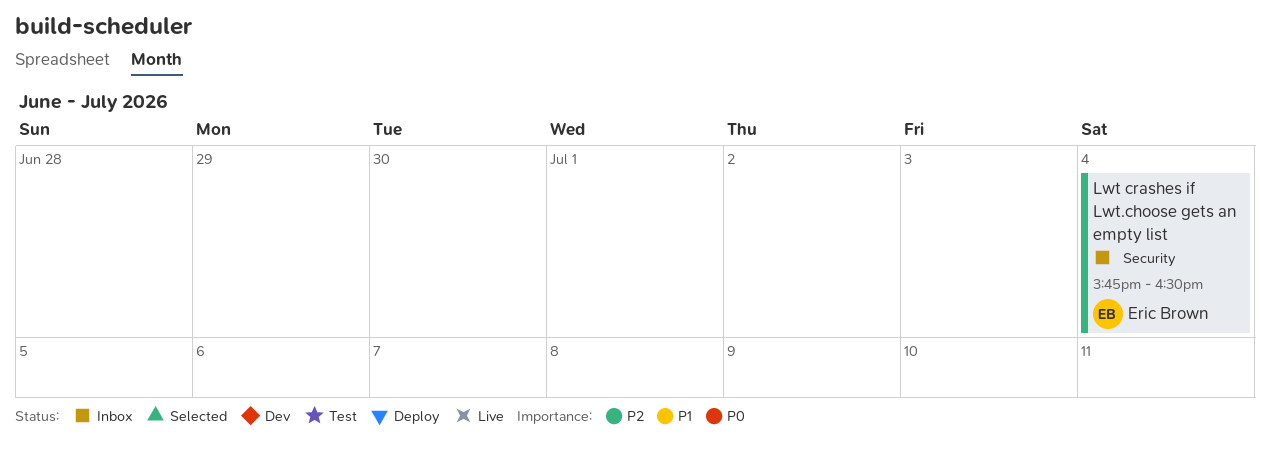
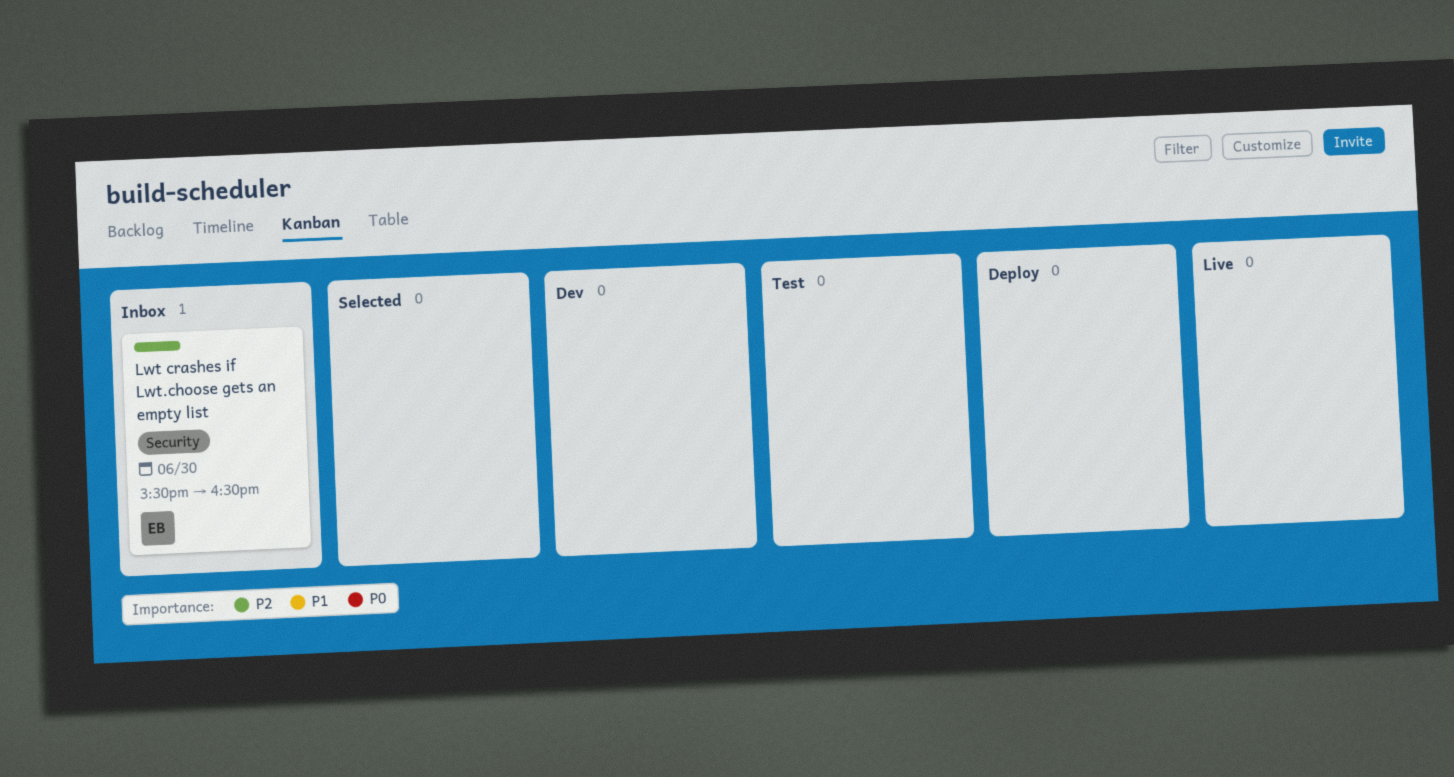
Lwt crashes if Lwt.choose gets an empty list, day: Jul 4 -> Jun 30
Lwt crashes if Lwt.choose gets an empty list, begins: 15:45 -> 15:30

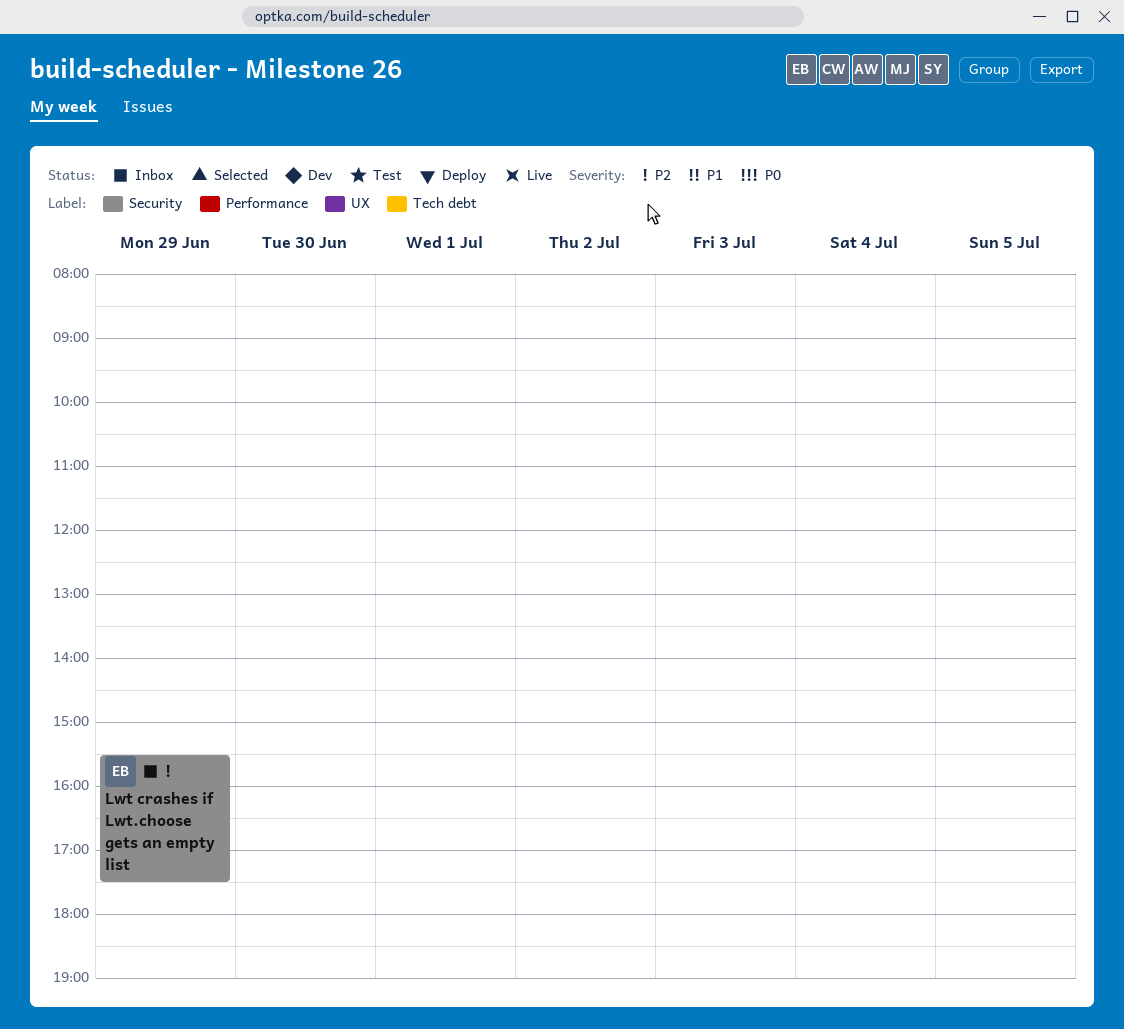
Lwt crashes if Lwt.choose gets an empty list, day: Jun 30 -> Jun 29
Lwt crashes if Lwt.choose gets an empty list, ends: 16:30 -> 17:30

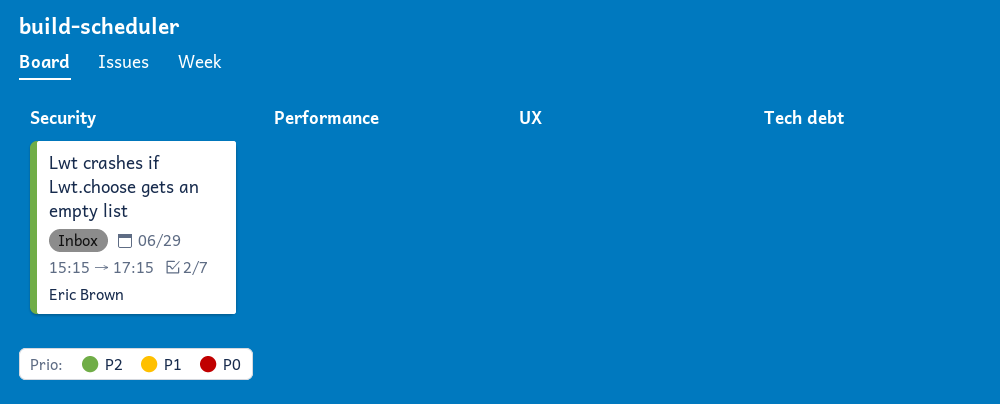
Lwt crashes if Lwt.choose gets an empty list, begins: 15:30 -> 15:15
Lwt crashes if Lwt.choose gets an empty list, ends: 17:30 -> 17:15

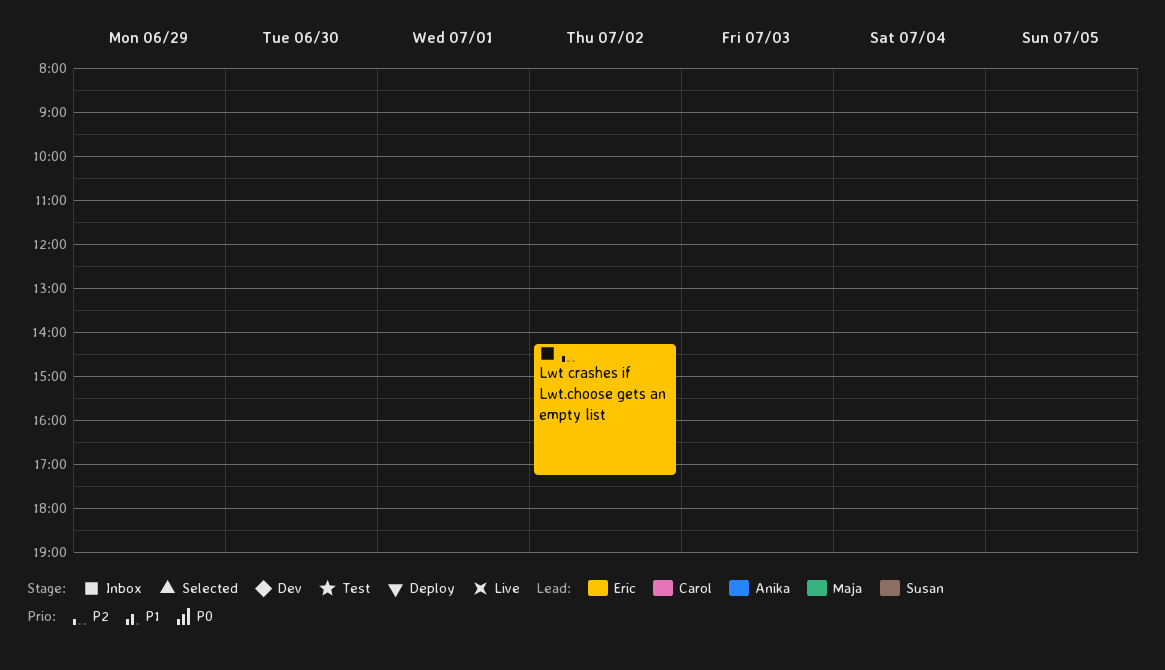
Lwt crashes if Lwt.choose gets an empty list, day: Jun 29 -> Jul 2
Lwt crashes if Lwt.choose gets an empty list, begins: 15:15 -> 14:15

